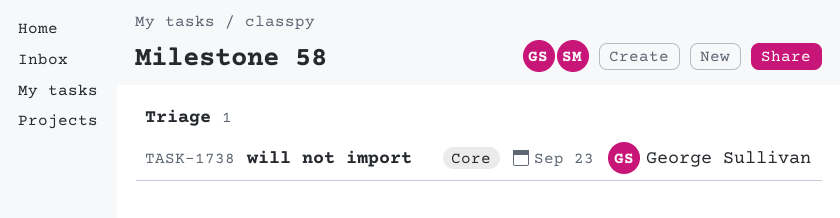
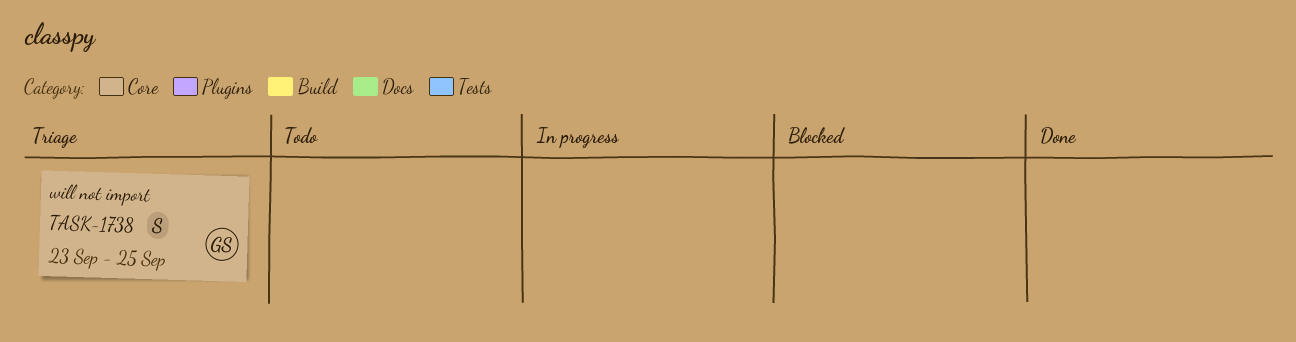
TASK-1738, due: Sep 23 -> Sep 25

